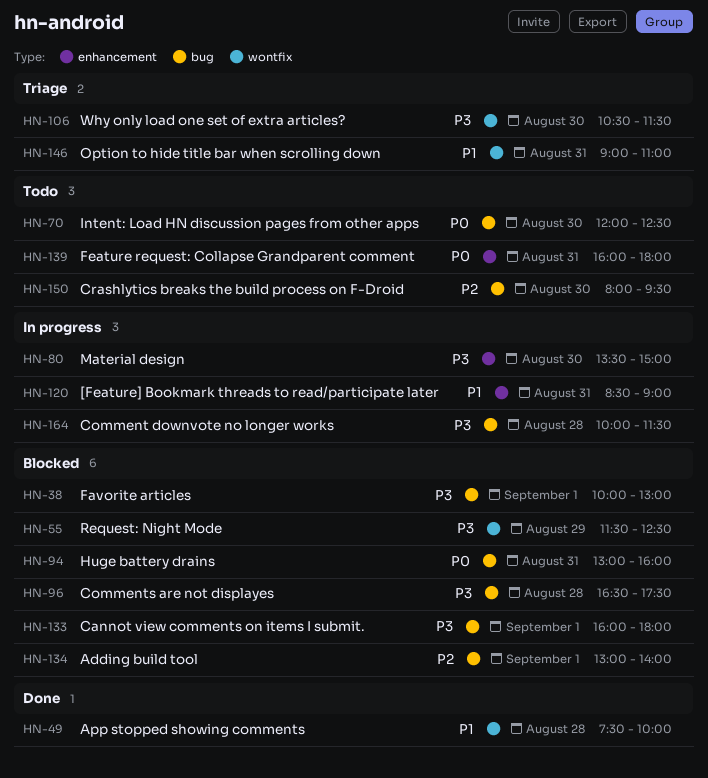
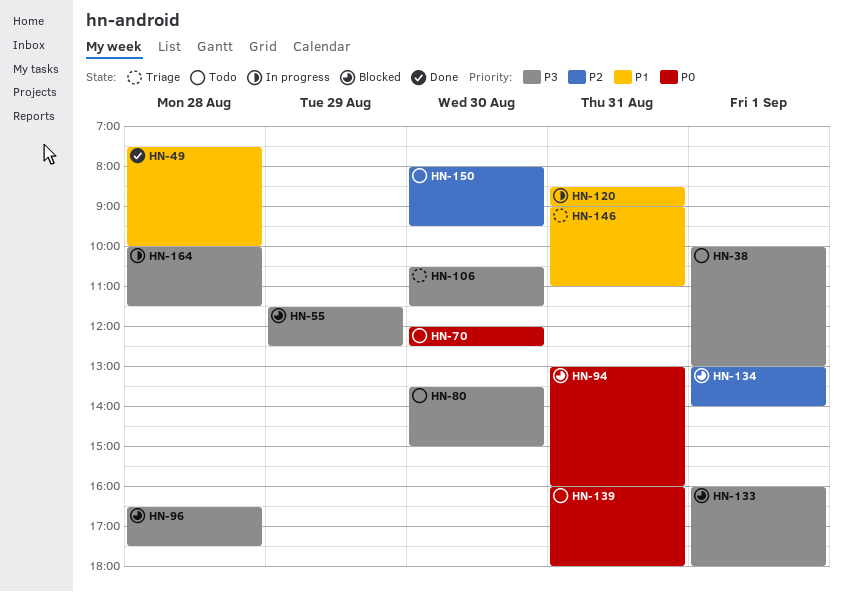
HN-38, status: Blocked -> Todo
HN-80, status: In progress -> Todo

